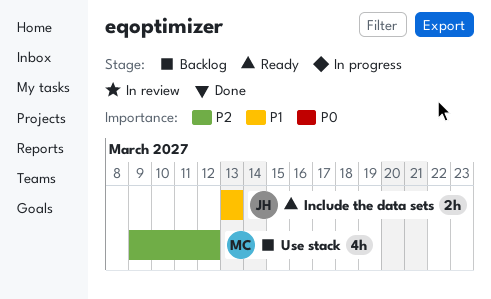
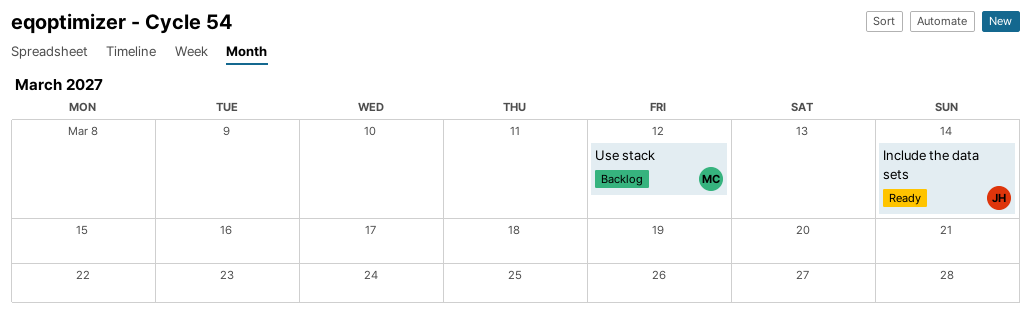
Include the data sets, due: Mar 13 -> Mar 14

